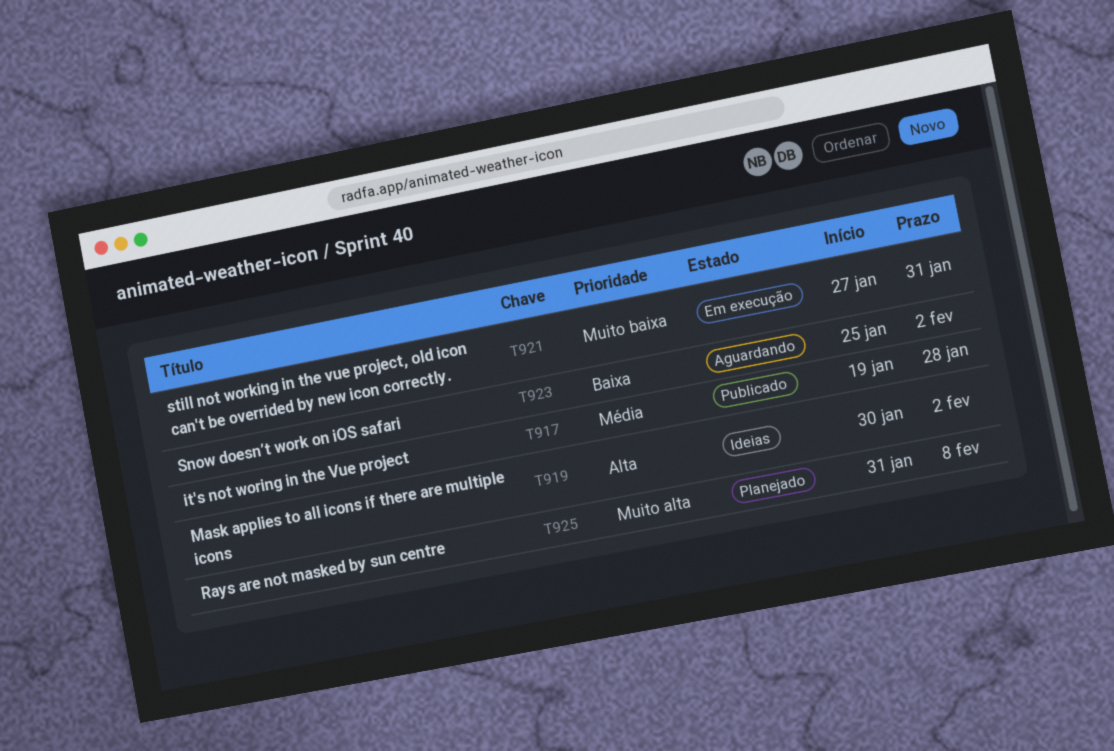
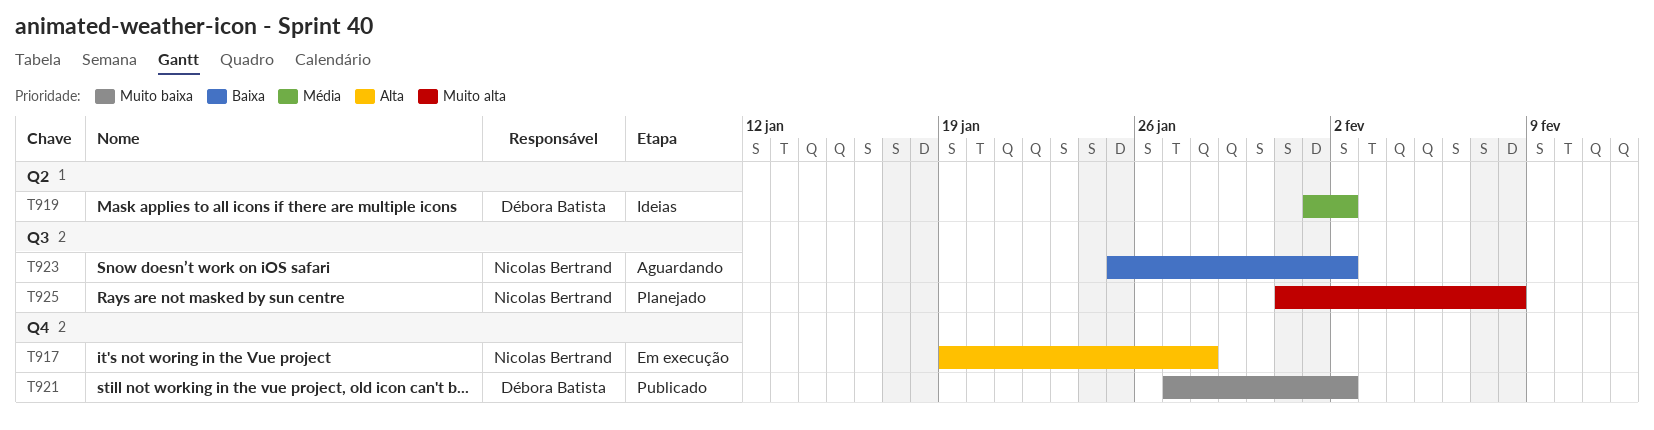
T917, status: Publicado -> Em execução
T917, priority: Média -> Alta
T919, priority: Alta -> Média
T919, start: Jan 30 -> Feb 1
T921, status: Em execução -> Publicado
T921, due: Jan 31 -> Feb 2

